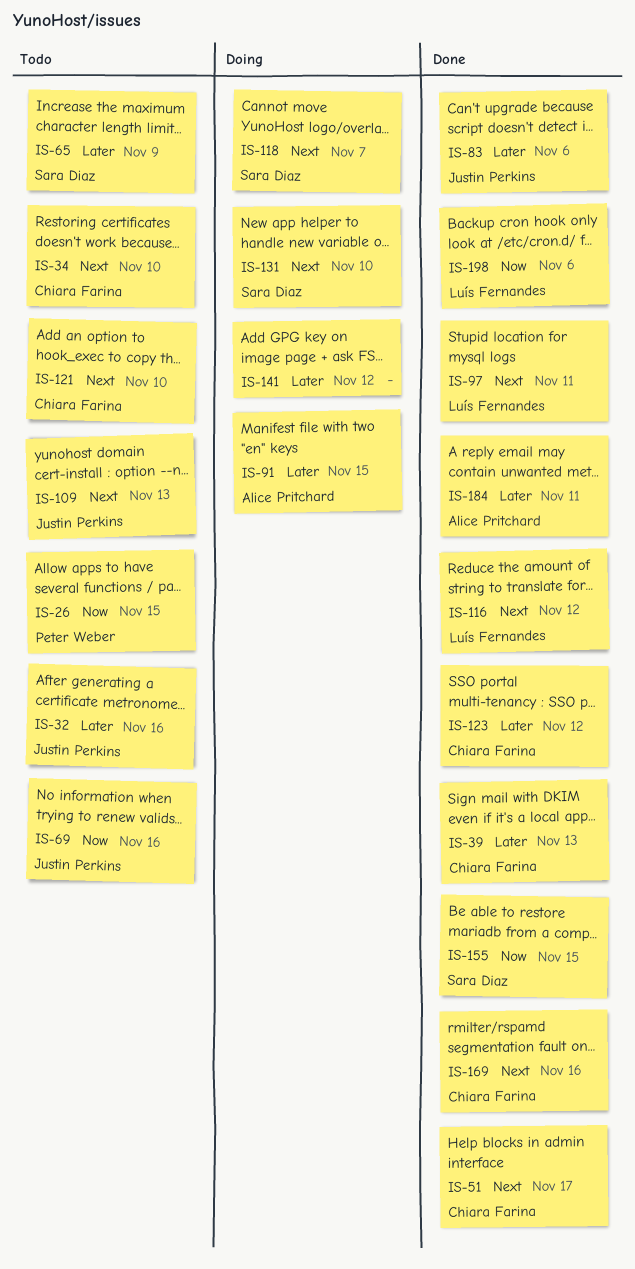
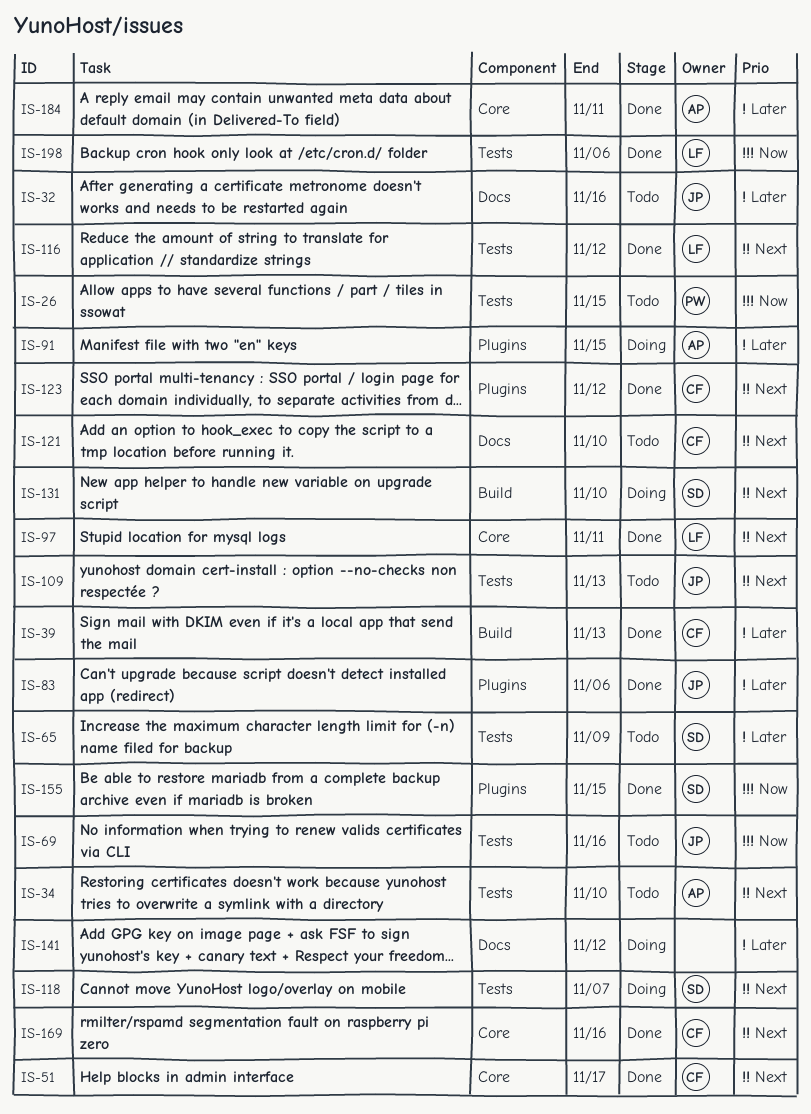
IS-34, owner: Chiara Farina -> Alice Pritchard
IS-123, priority: Later -> Next

